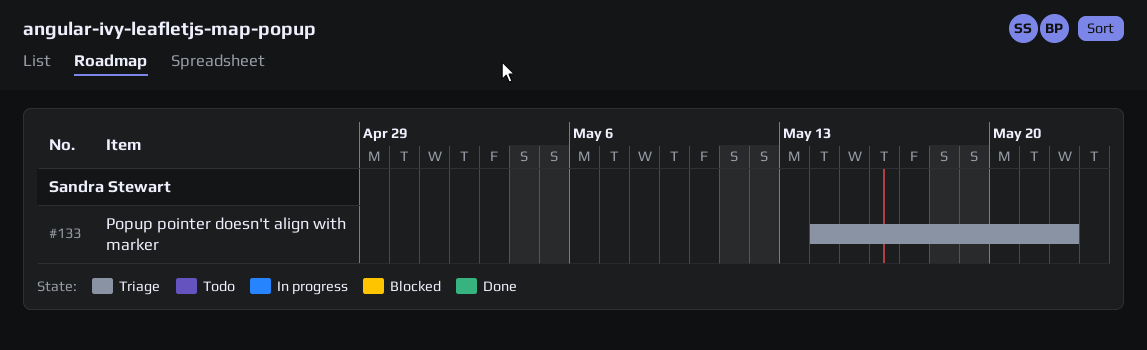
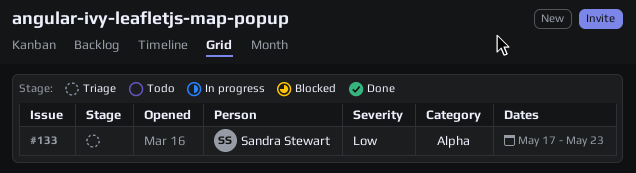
#133, start: May 14 -> May 17
#133, due: May 22 -> May 23

